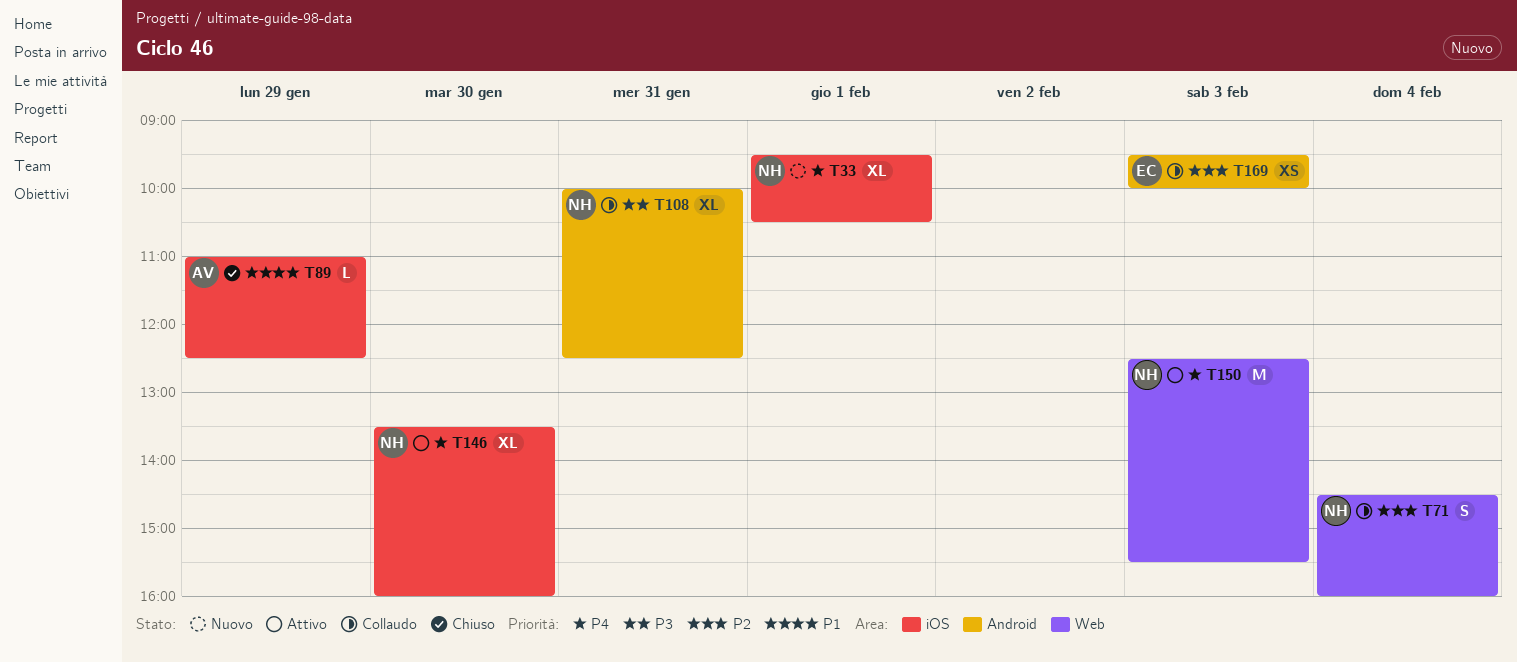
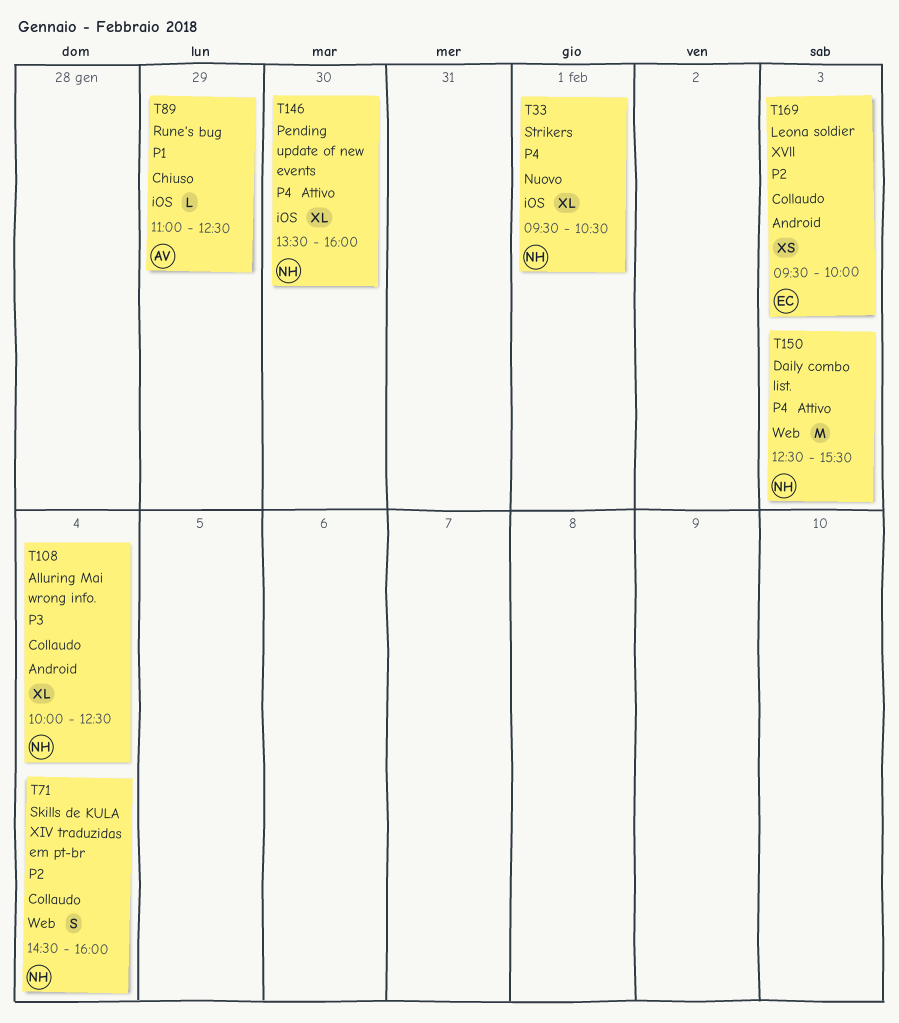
T108, day: Jan 31 -> Feb 4

